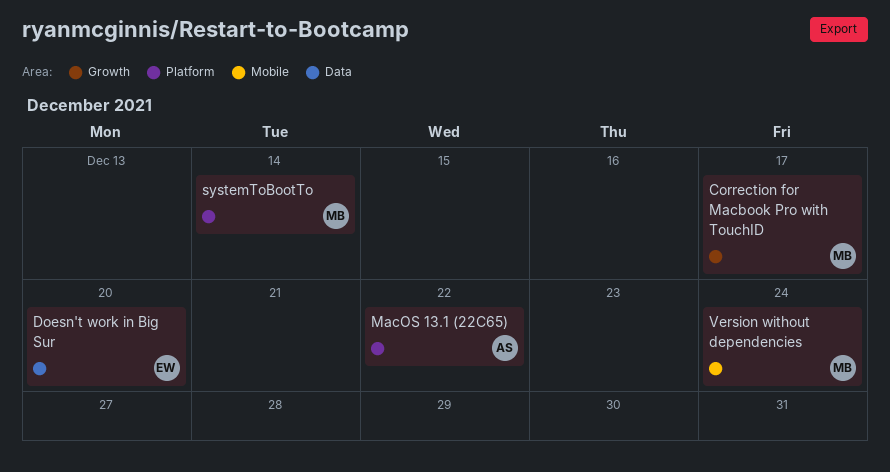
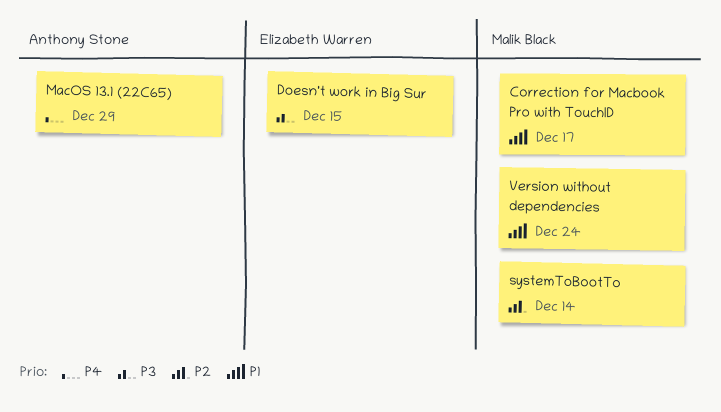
Doesn't work in Big Sur, due: Dec 20 -> Dec 15
MacOS 13.1 (22C65), due: Dec 22 -> Dec 29

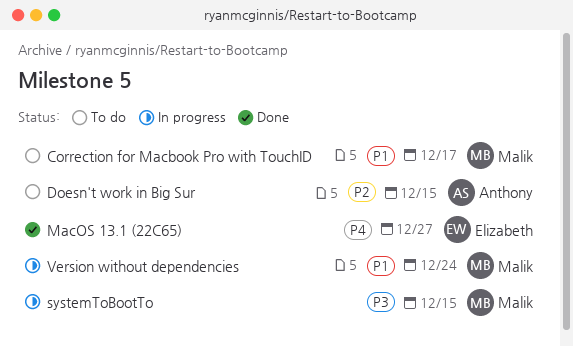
Doesn't work in Big Sur, owner: Elizabeth Warren -> Anthony Stone
Doesn't work in Big Sur, priority: P3 -> P2
MacOS 13.1 (22C65), owner: Anthony Stone -> Elizabeth Warren
MacOS 13.1 (22C65), due: Dec 29 -> Dec 27
systemToBootTo, priority: P2 -> P3
systemToBootTo, due: Dec 14 -> Dec 15

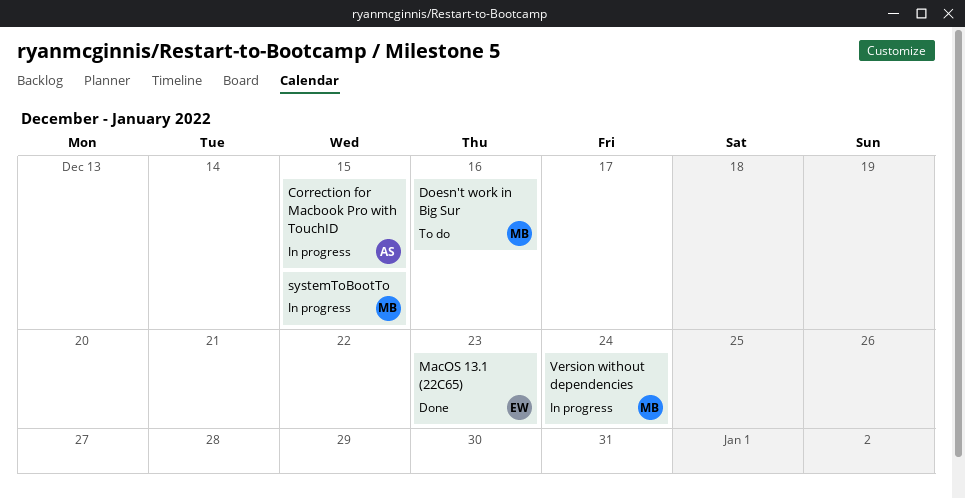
Correction for Macbook Pro with TouchID, status: To do -> In progress
Correction for Macbook Pro with TouchID, owner: Malik -> Anthony
Correction for Macbook Pro with TouchID, due: Dec 17 -> Dec 15
Doesn't work in Big Sur, owner: Anthony -> Malik
Doesn't work in Big Sur, due: Dec 15 -> Dec 16
MacOS 13.1 (22C65), due: Dec 27 -> Dec 23

